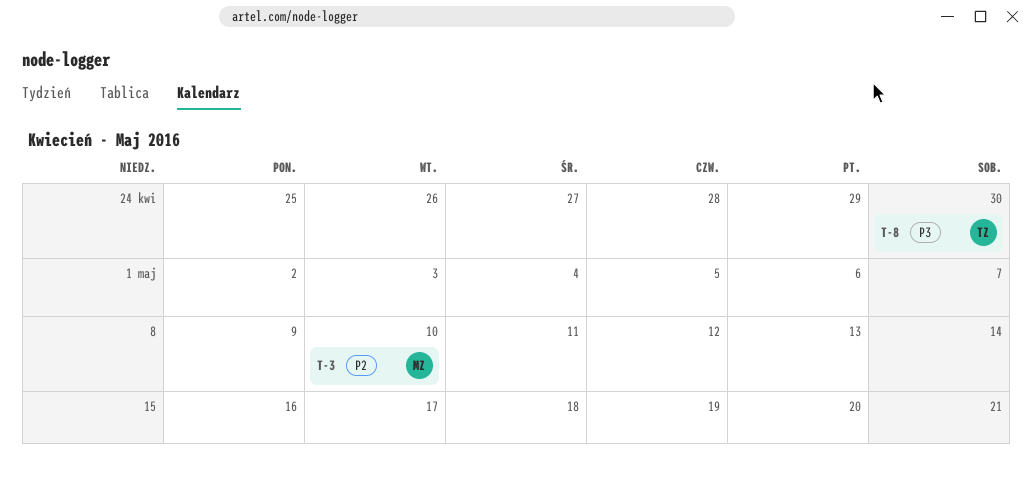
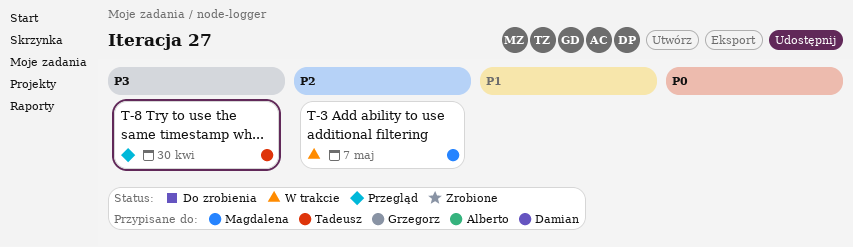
T-3, due: May 10 -> May 7

